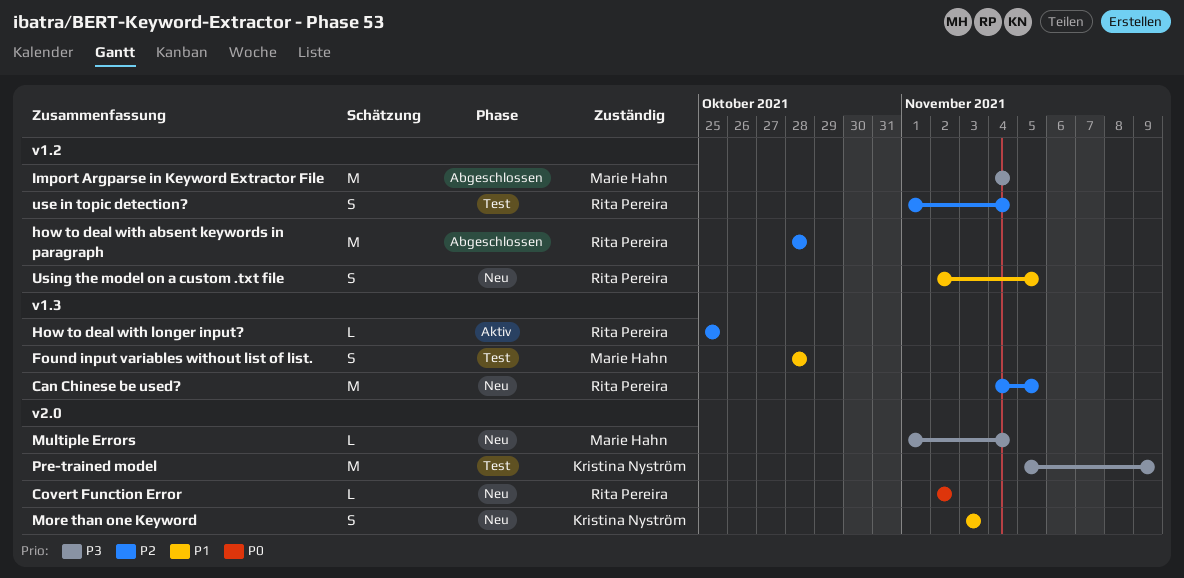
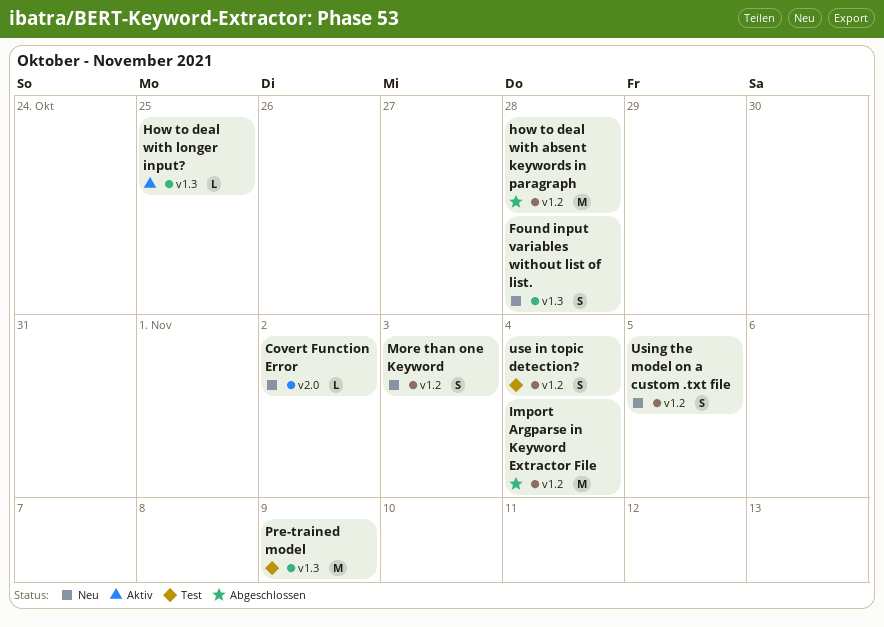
Can Chinese be used?: present -> none
Found input variables without list of list., status: Test -> Neu
More than one Keyword, label: v2.0 -> v1.2
Multiple Errors: present -> none
Pre-trained model, label: v2.0 -> v1.3

